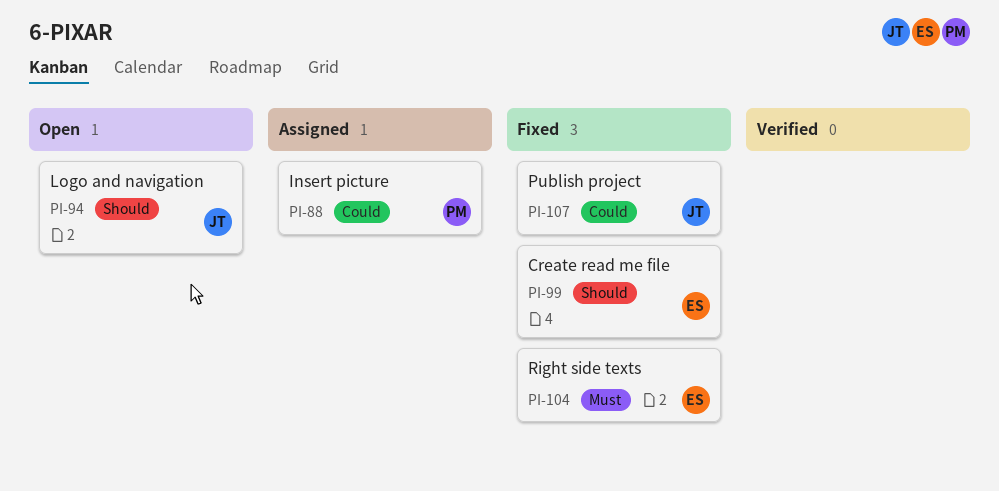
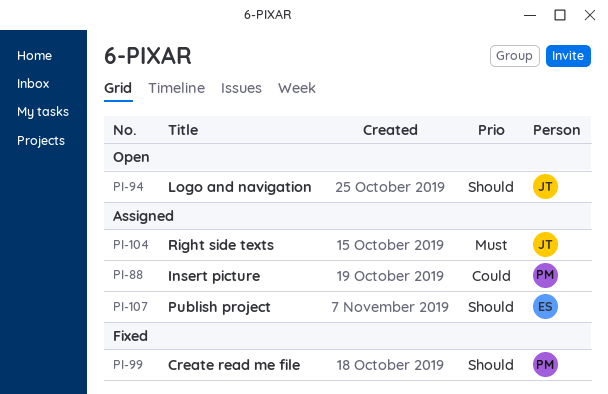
PI-99, owner: ES -> PM
PI-104, status: Fixed -> Assigned
PI-104, owner: ES -> JT
PI-107, status: Fixed -> Assigned
PI-107, owner: JT -> ES
PI-107, priority: Could -> Should

